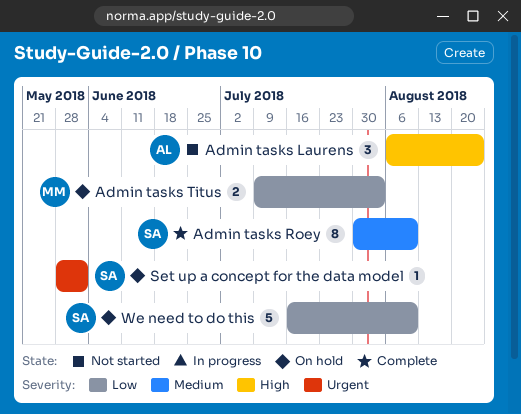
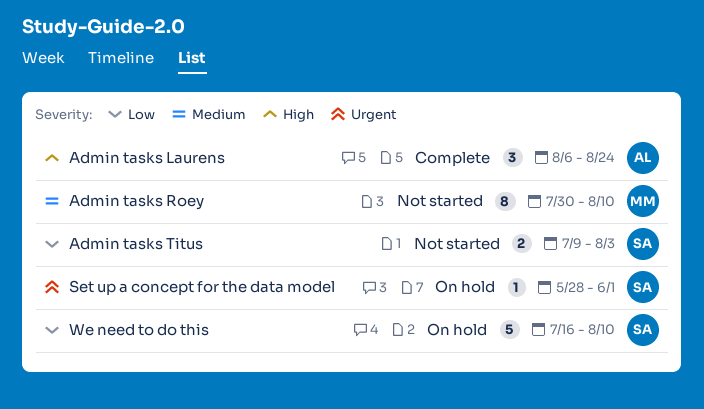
Admin tasks Laurens, status: Not started -> Complete
Admin tasks Roey, status: Complete -> Not started
Admin tasks Roey, owner: SA -> MM
Admin tasks Titus, status: On hold -> Not started
Admin tasks Titus, owner: MM -> SA

